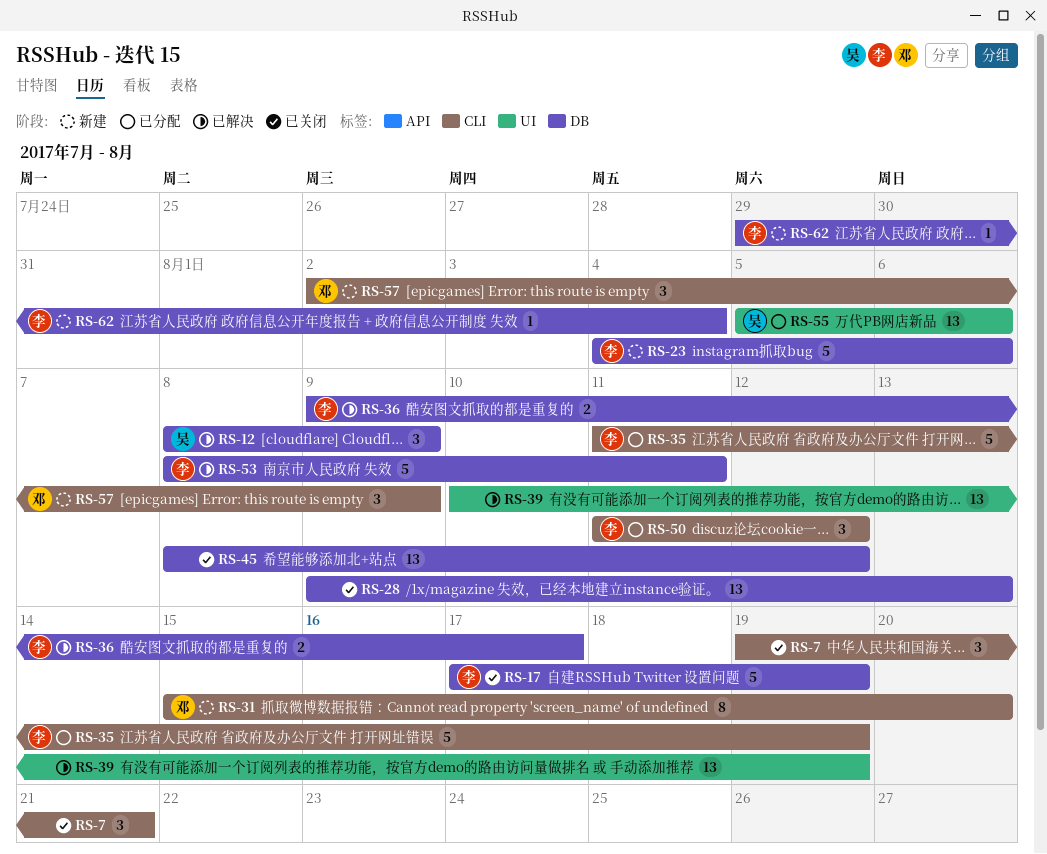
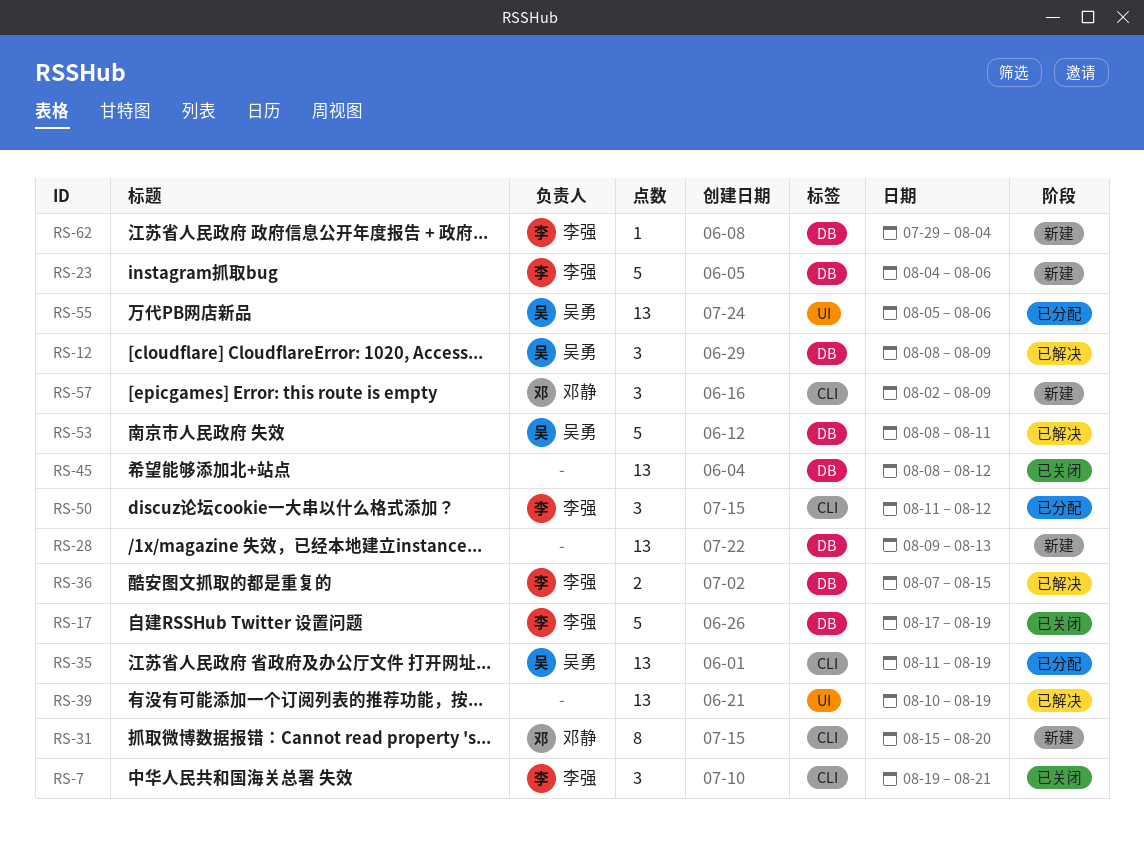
RS-7, owner: none -> 李强
RS-28, status: 已关闭 -> 新建
RS-35, owner: 李强 -> 吴勇
RS-35, estimate: 5 -> 13
RS-36, start: Aug 9 -> Aug 7
RS-36, due: Aug 17 -> Aug 15
RS-53, owner: 李强 -> 吴勇

